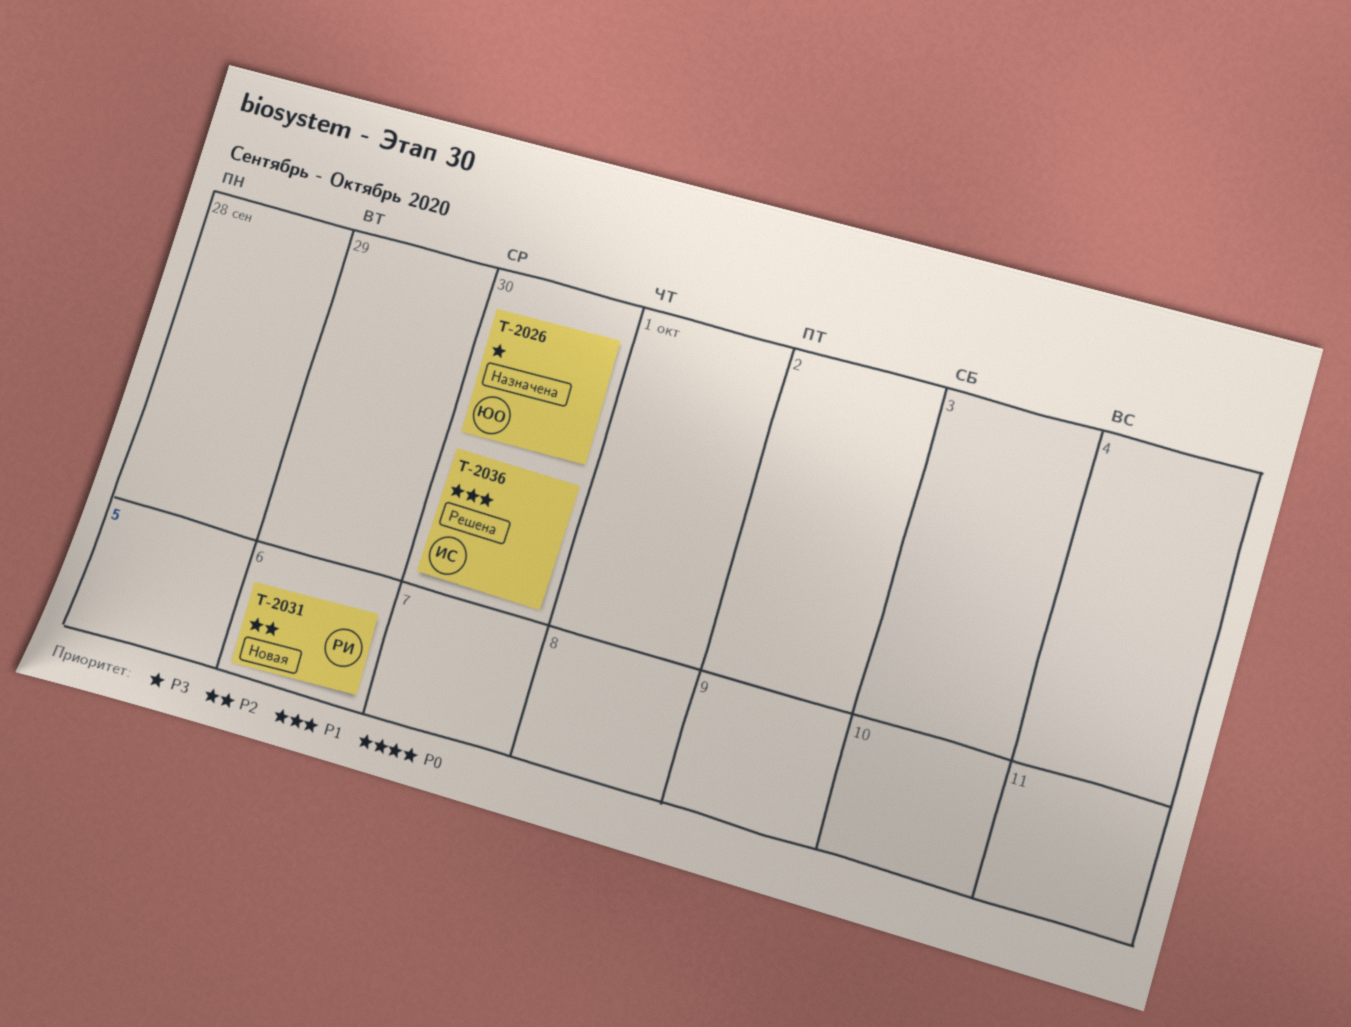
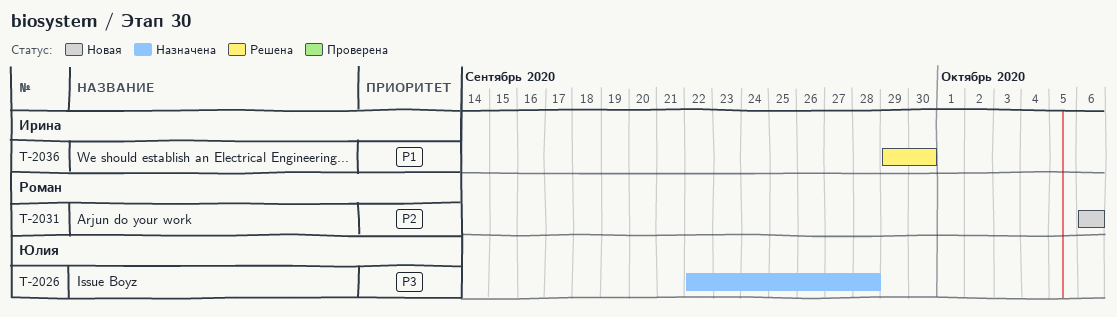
T-2026, due: Sep 30 -> Sep 28

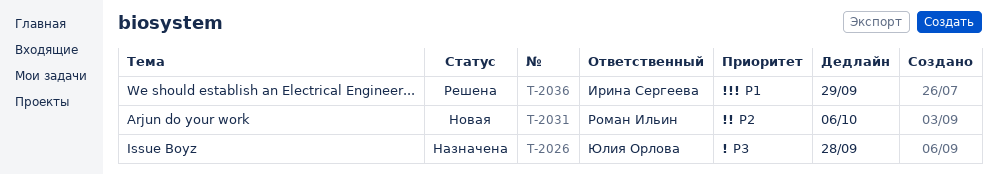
T-2036, due: Sep 30 -> Sep 29

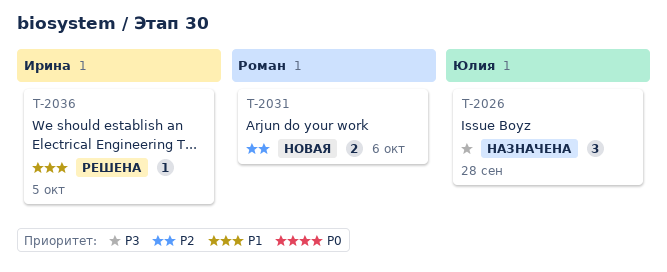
T-2036, due: Sep 29 -> Oct 5

